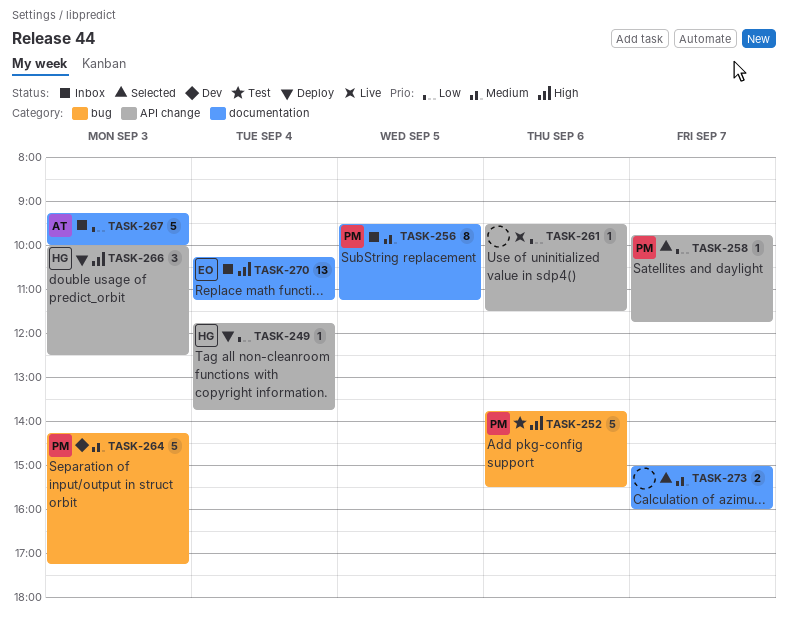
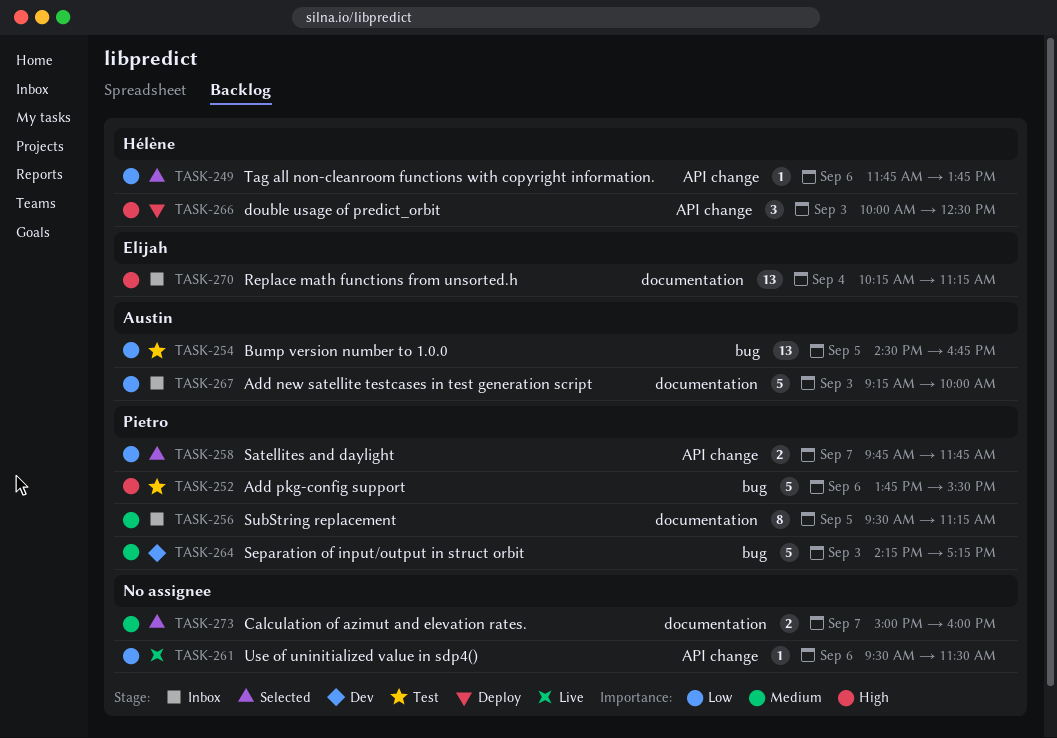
TASK-249, status: Deploy -> Selected
TASK-249, day: Sep 4 -> Sep 6
TASK-254: none -> present
TASK-258, estimate: 1 -> 2

